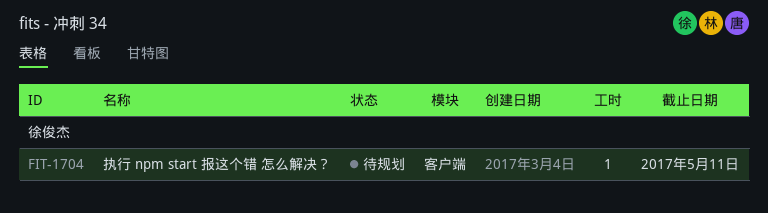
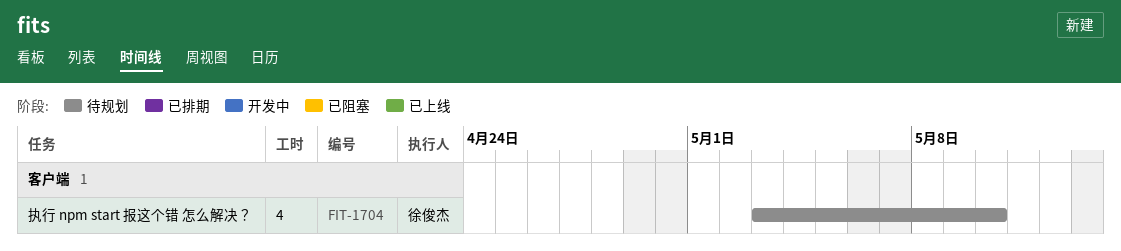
FIT-1704, estimate: 1 -> 4
FIT-1704, due: May 11 -> May 10

